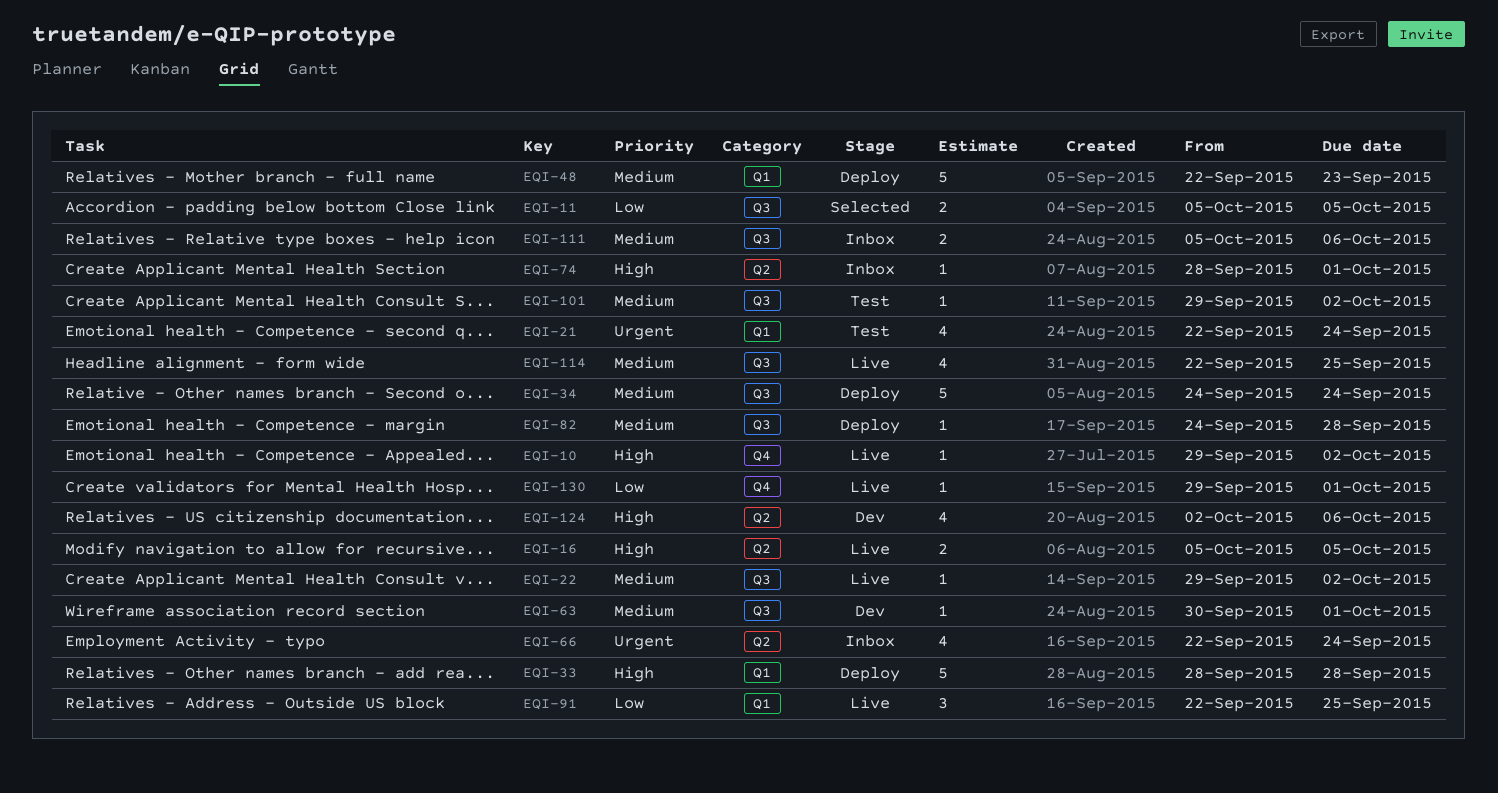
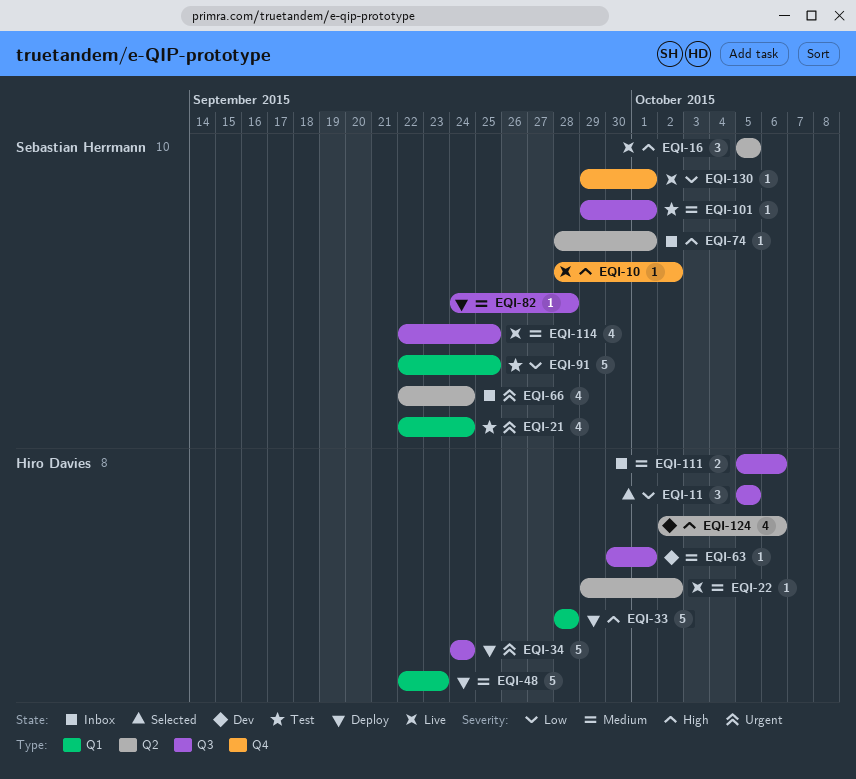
EQI-10, start: Sep 29 -> Sep 28
EQI-11, estimate: 2 -> 3
EQI-16, estimate: 2 -> 3
EQI-22, label: Q3 -> Q2
EQI-34, priority: Medium -> Urgent
EQI-91, status: Live -> Test
EQI-91, estimate: 3 -> 5
EQI-101, due: Oct 2 -> Oct 1

